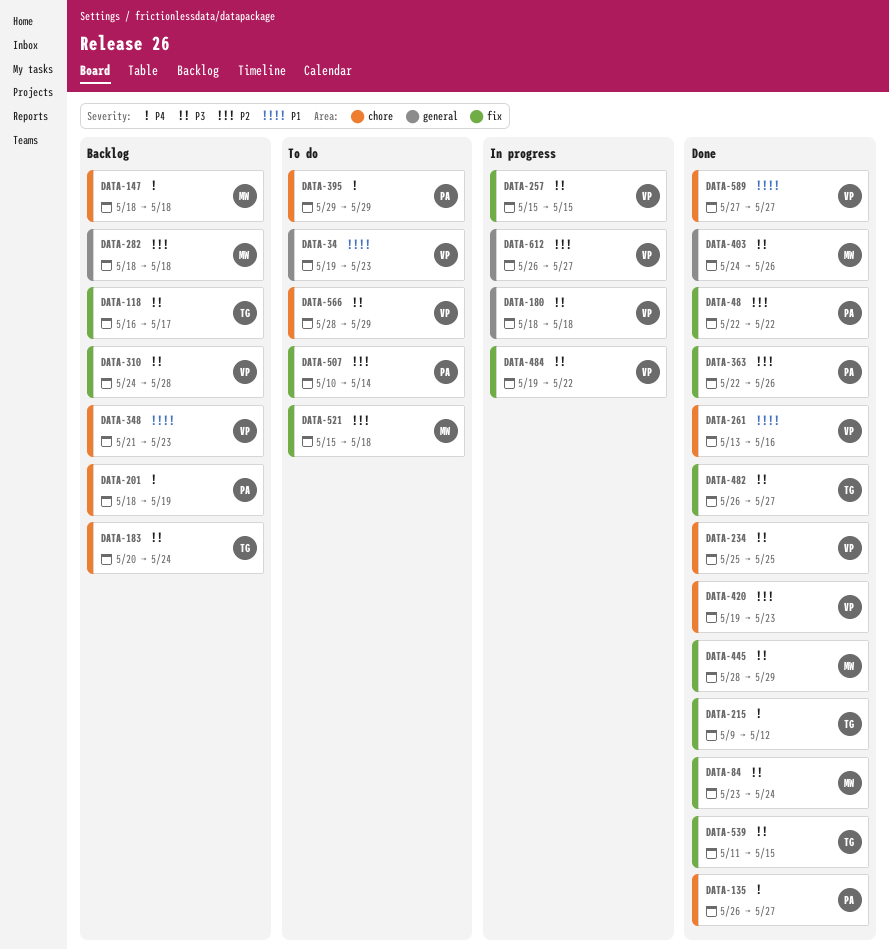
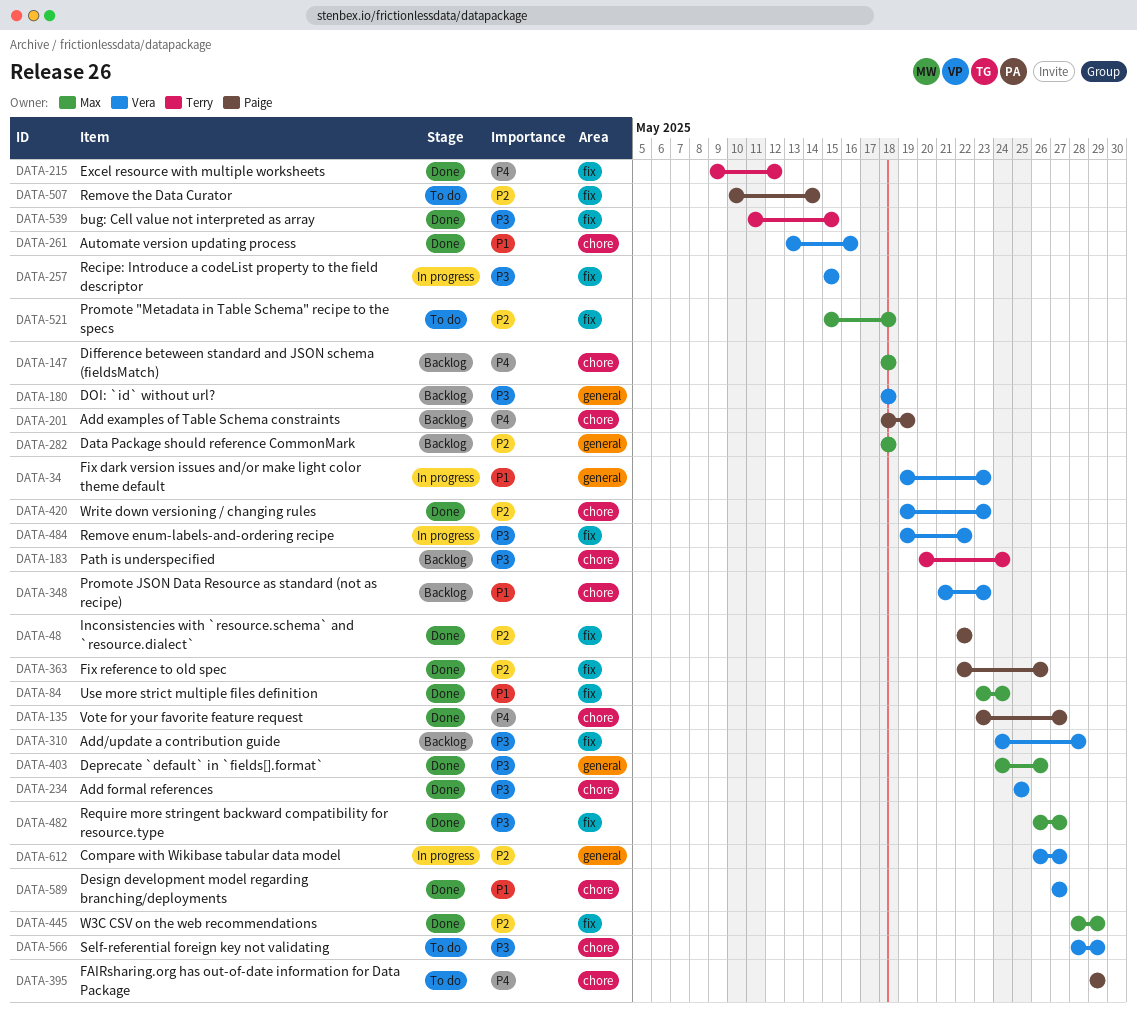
DATA-34, status: To do -> In progress
DATA-84, priority: P3 -> P1
DATA-118: present -> none
DATA-135, start: May 26 -> May 23
DATA-180, status: In progress -> Backlog
DATA-445, priority: P3 -> P2
DATA-482, owner: Terry -> Max

